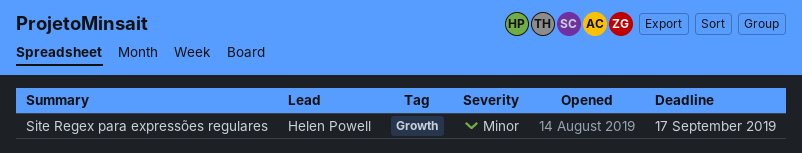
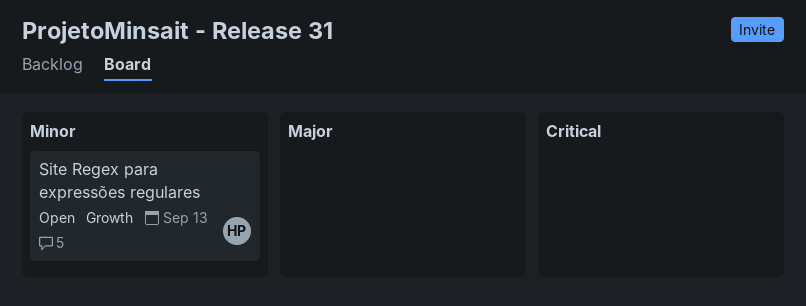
Site Regex para expressões regulares, due: Sep 17 -> Sep 13

